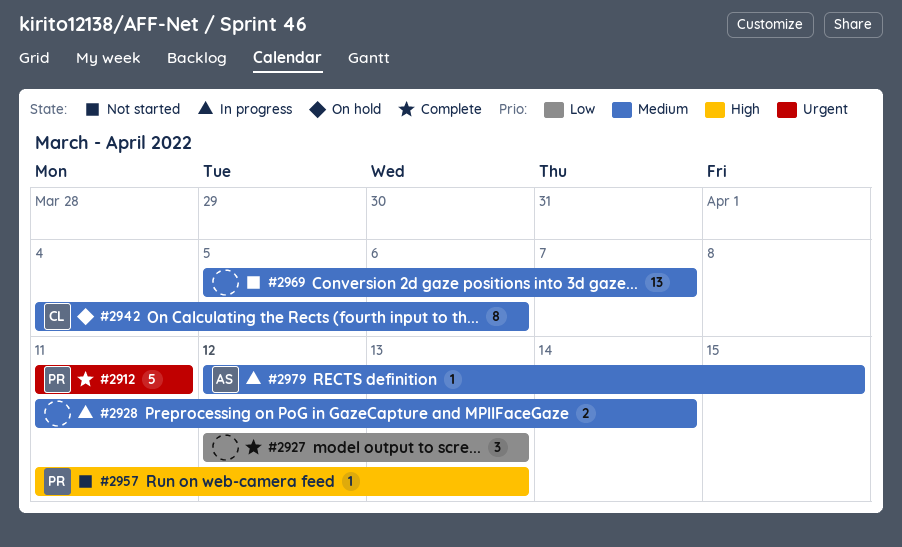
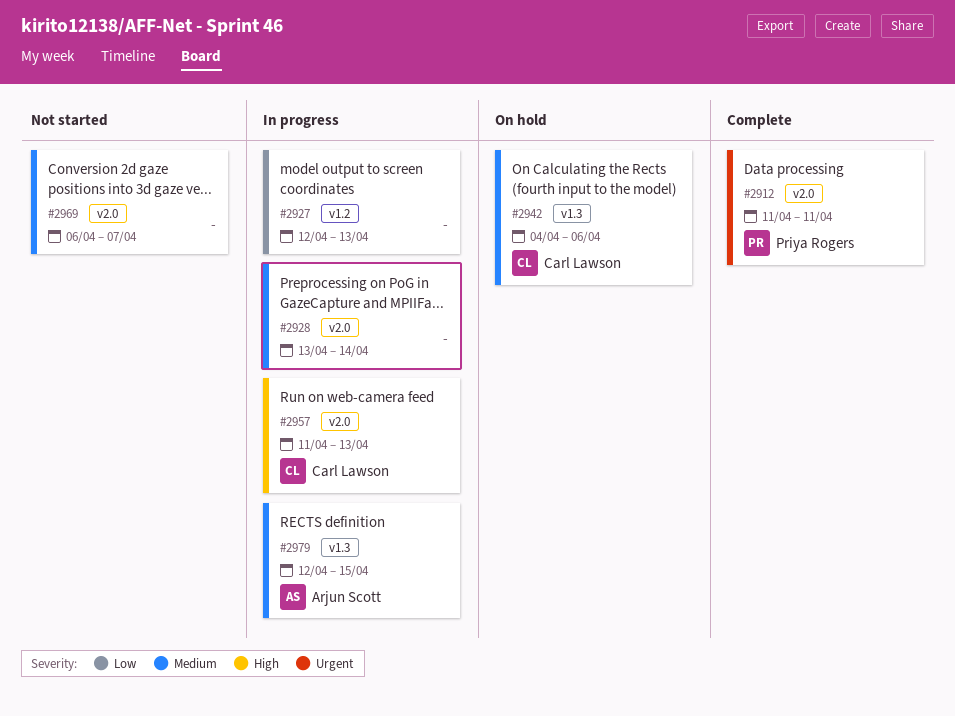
#2927, status: Complete -> In progress
#2928, start: Apr 11 -> Apr 13
#2957, status: Not started -> In progress
#2957, owner: Priya Rogers -> Carl Lawson
#2969, start: Apr 5 -> Apr 6

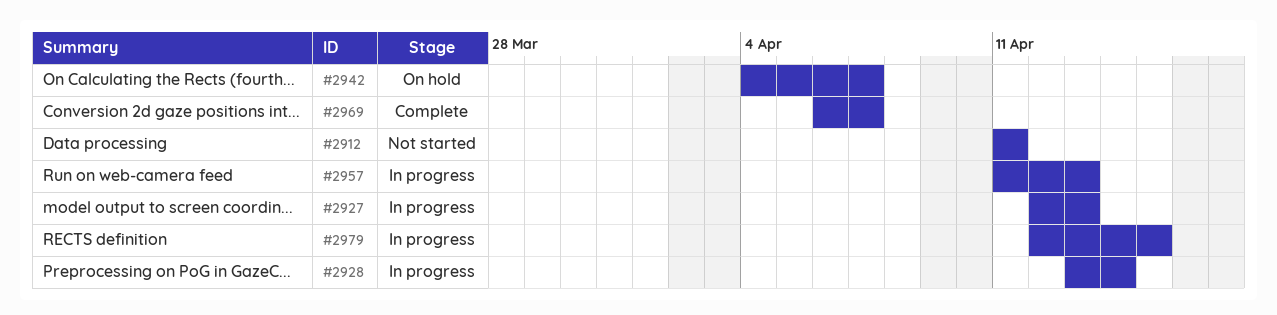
#2912, status: Complete -> Not started
#2942, due: Apr 6 -> Apr 7
#2969, status: Not started -> Complete

